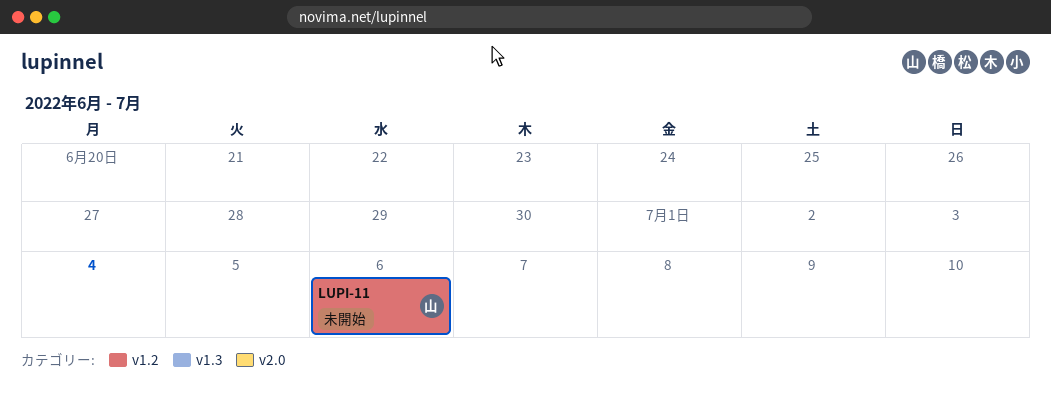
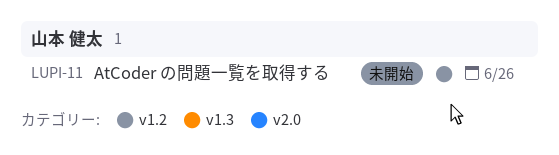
LUPI-11, due: Jul 6 -> Jun 26

